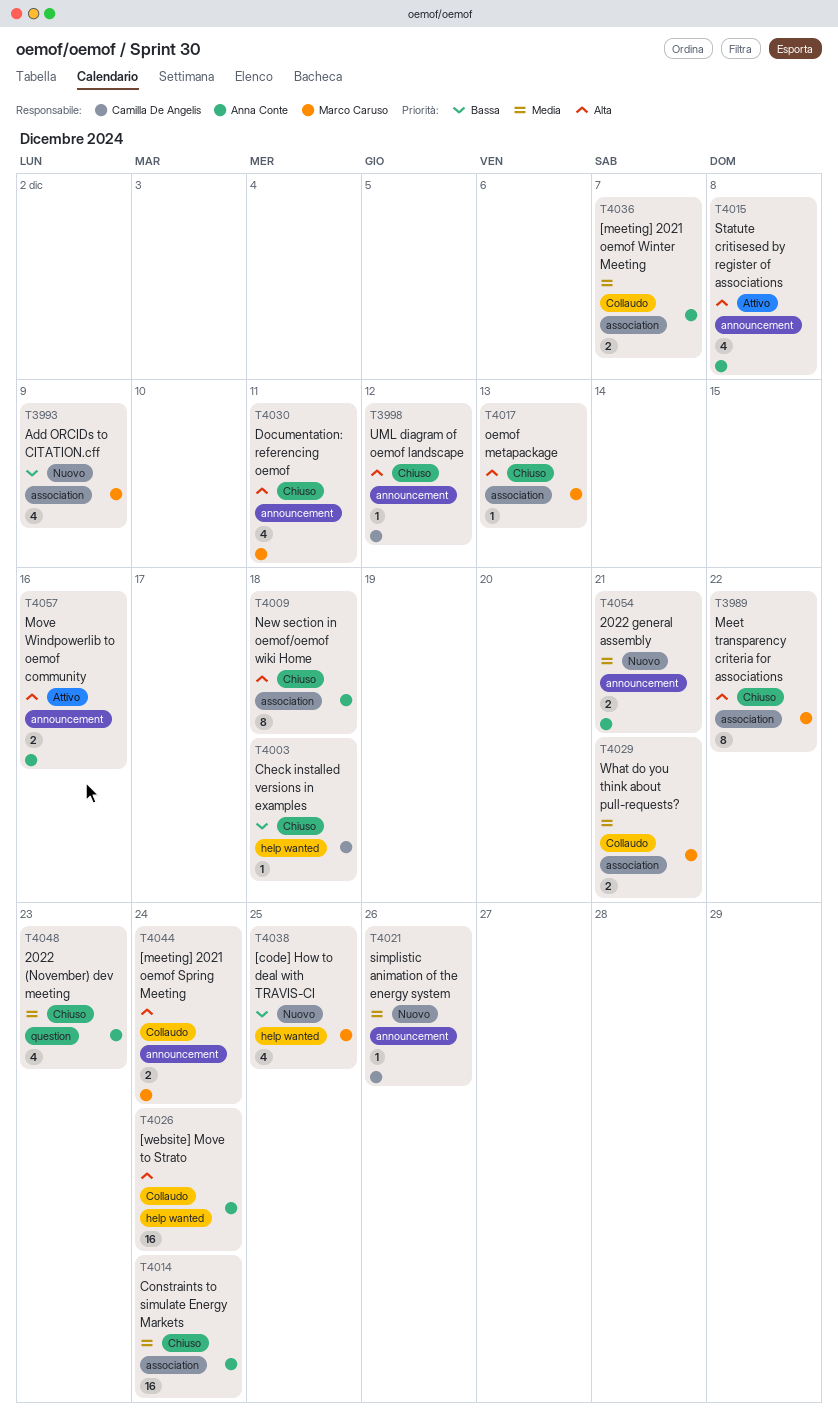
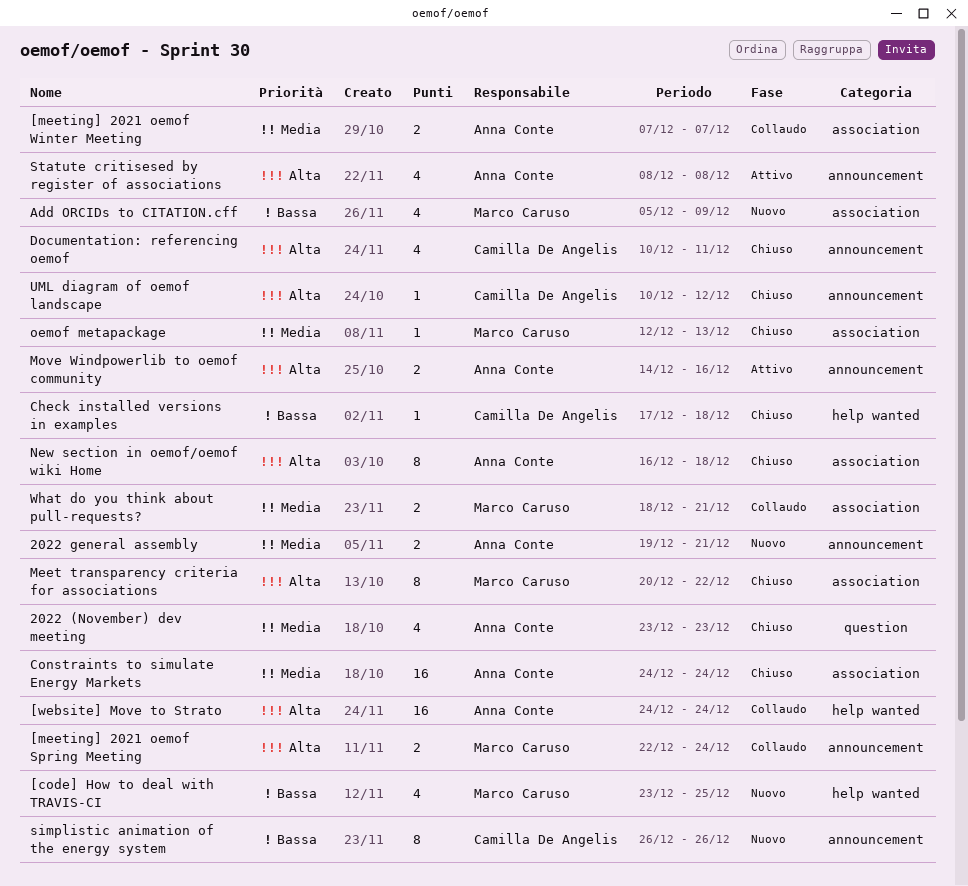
Documentation: referencing oemof, owner: Marco Caruso -> Camilla De Angelis
oemof metapackage, priority: Alta -> Media
simplistic animation of the energy system, priority: Media -> Bassa
simplistic animation of the energy system, estimate: 1 -> 8

